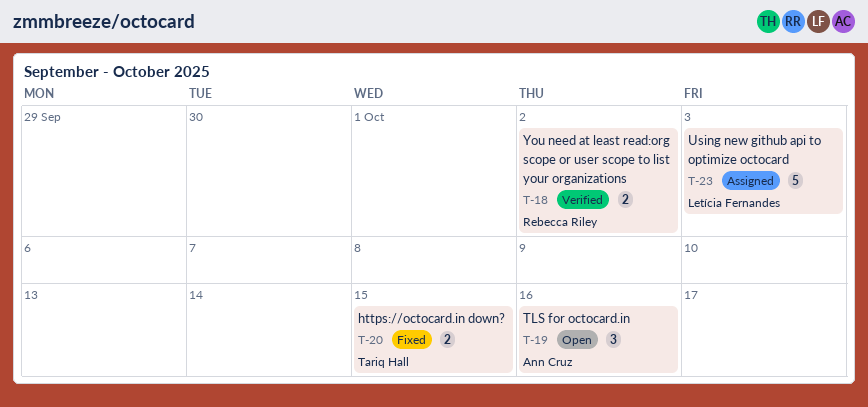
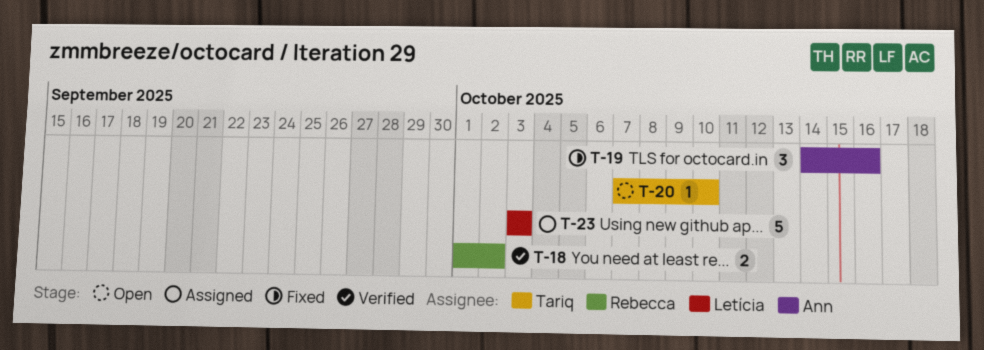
T-19, status: Open -> Fixed
T-20, status: Fixed -> Open
T-20, estimate: 2 -> 1
T-20, due: Oct 15 -> Oct 10

